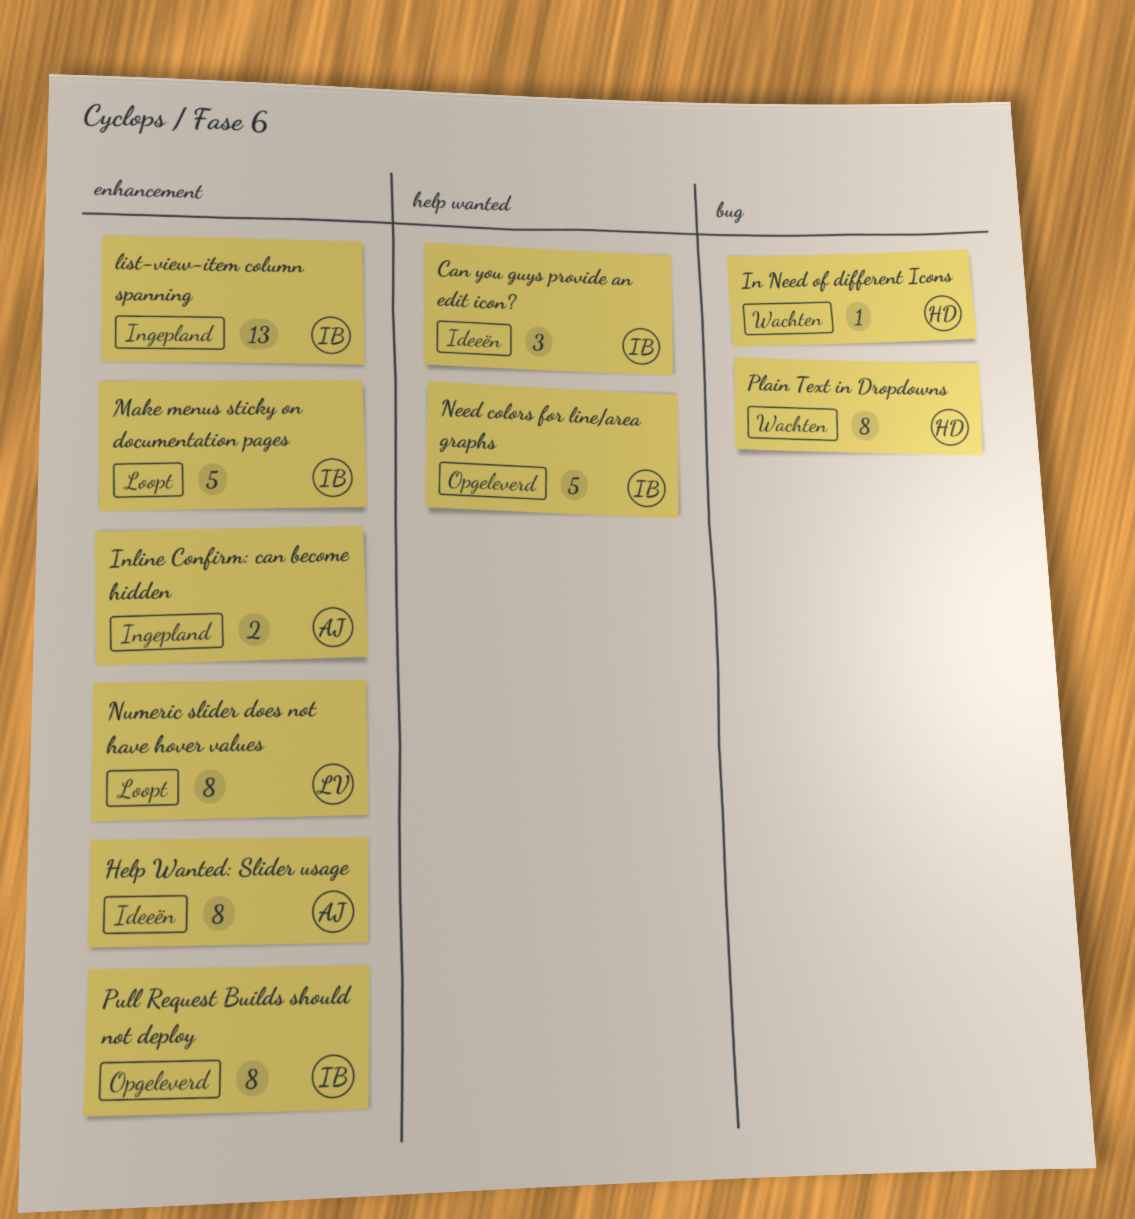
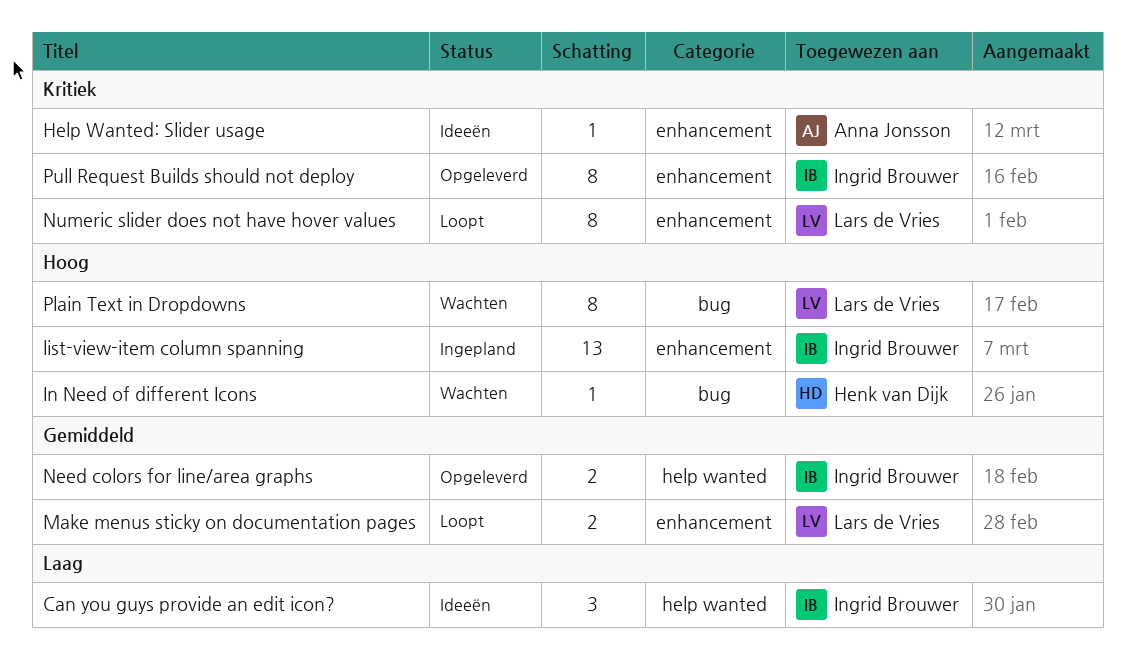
Help Wanted: Slider usage, estimate: 8 -> 1
Inline Confirm: can become hidden: present -> none
Make menus sticky on documentation pages, owner: Ingrid Brouwer -> Lars de Vries
Make menus sticky on documentation pages, estimate: 5 -> 2
Need colors for line/area graphs, estimate: 5 -> 2
Plain Text in Dropdowns, owner: Henk van Dijk -> Lars de Vries

